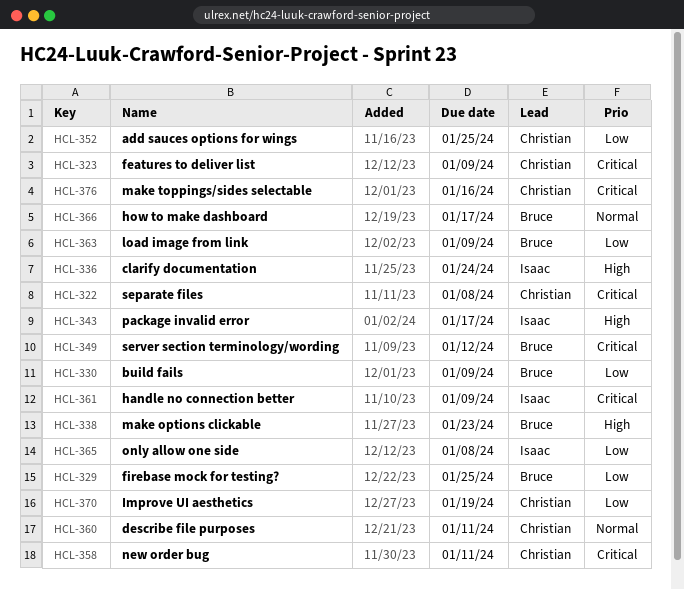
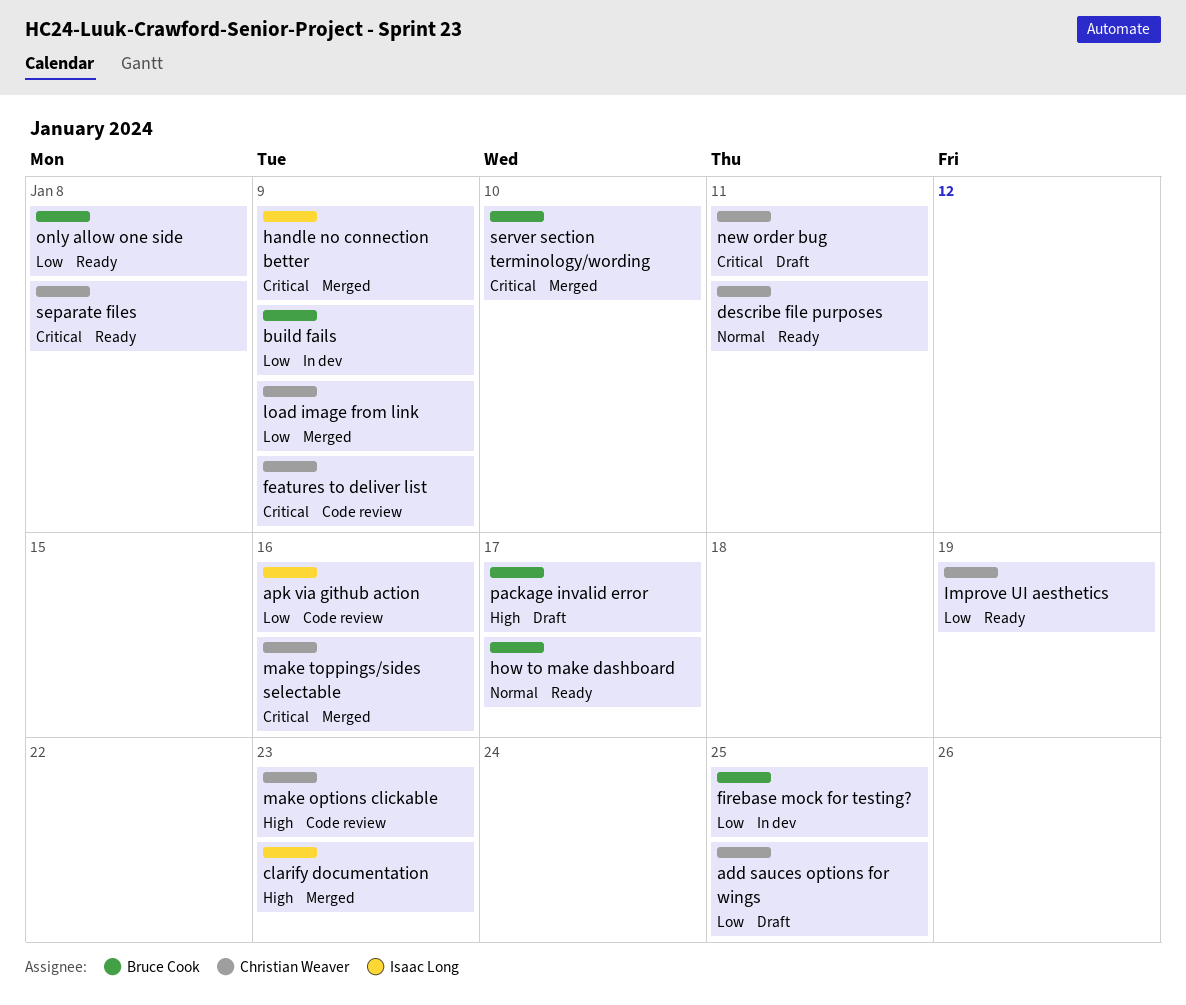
apk via github action: none -> present
clarify documentation, due: Jan 24 -> Jan 23
load image from link, owner: Bruce Cook -> Christian Weaver
make options clickable, owner: Bruce Cook -> Christian Weaver
only allow one side, owner: Isaac Long -> Bruce Cook
package invalid error, owner: Isaac Long -> Bruce Cook
server section terminology/wording, due: Jan 12 -> Jan 10

